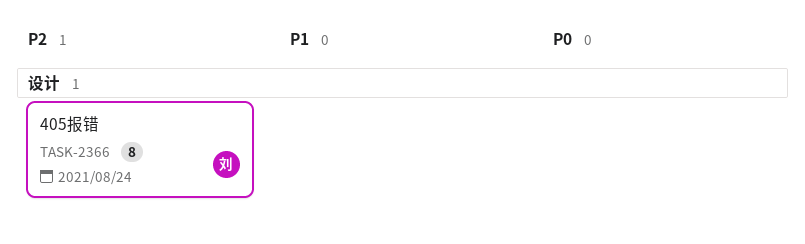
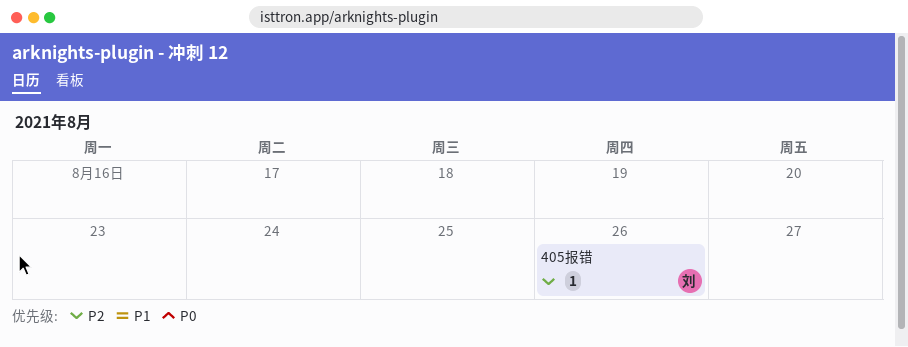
405报错, estimate: 8 -> 1
405报错, due: Aug 24 -> Aug 26

